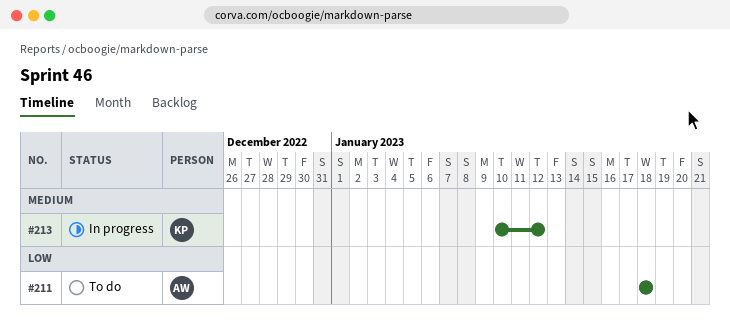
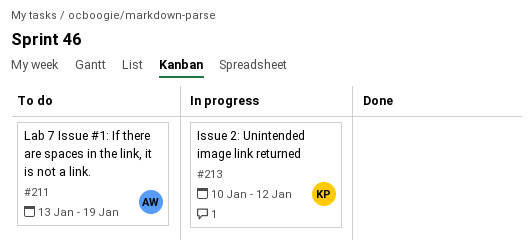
#211, start: Jan 18 -> Jan 13
#211, due: Jan 18 -> Jan 19

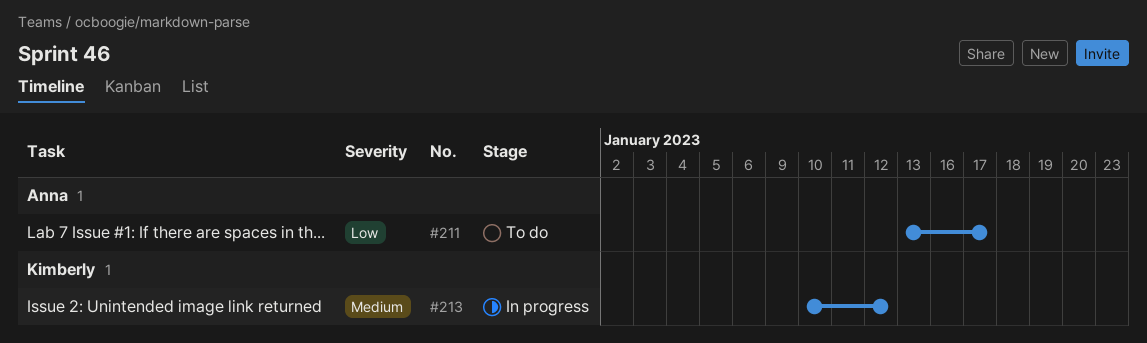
#211, due: Jan 19 -> Jan 17

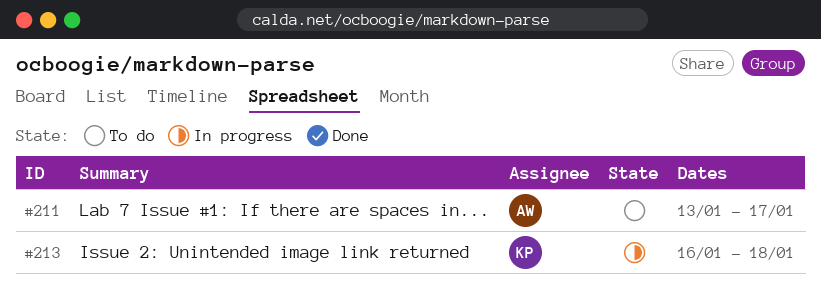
#213, start: Jan 10 -> Jan 16
#213, due: Jan 12 -> Jan 18

